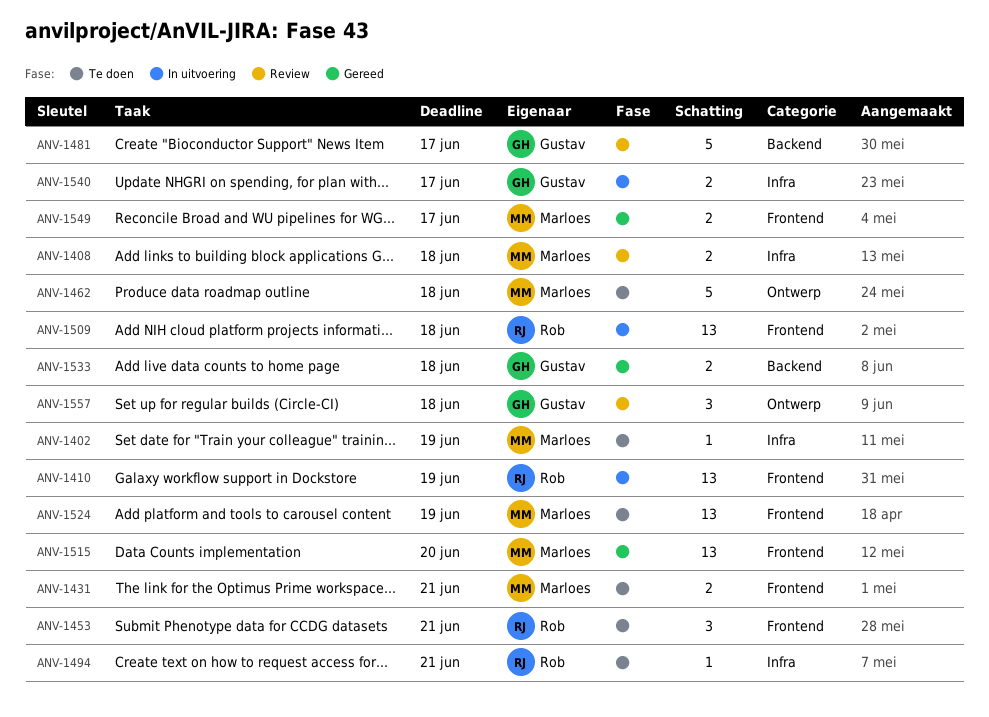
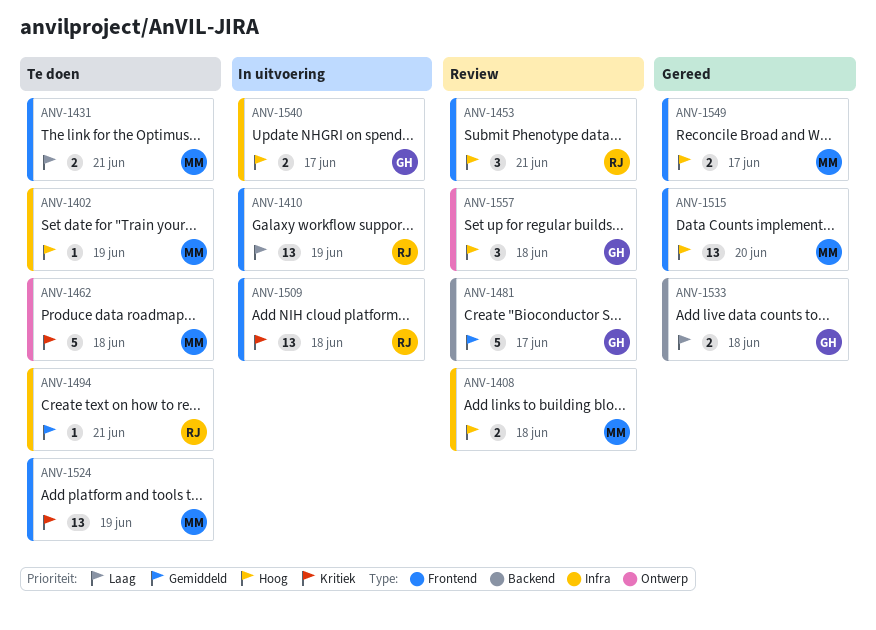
ANV-1453, status: Te doen -> Review

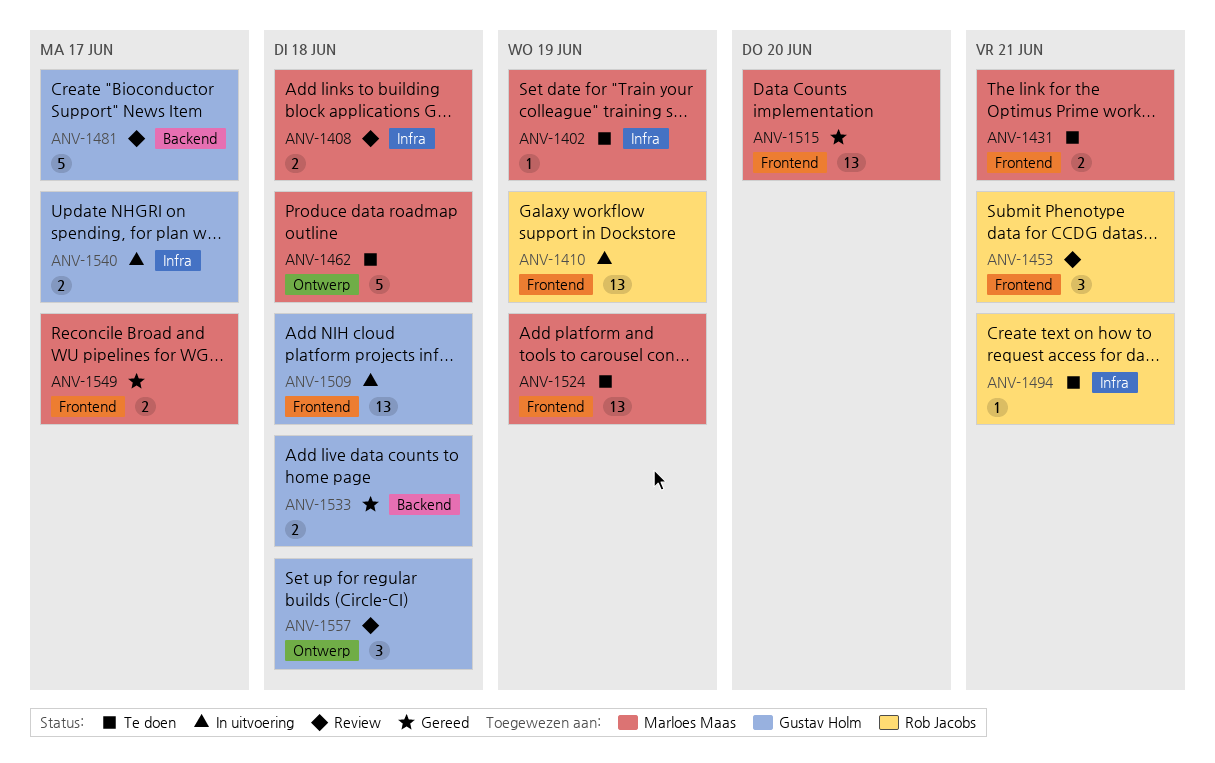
ANV-1509, owner: Rob Jacobs -> Gustav Holm

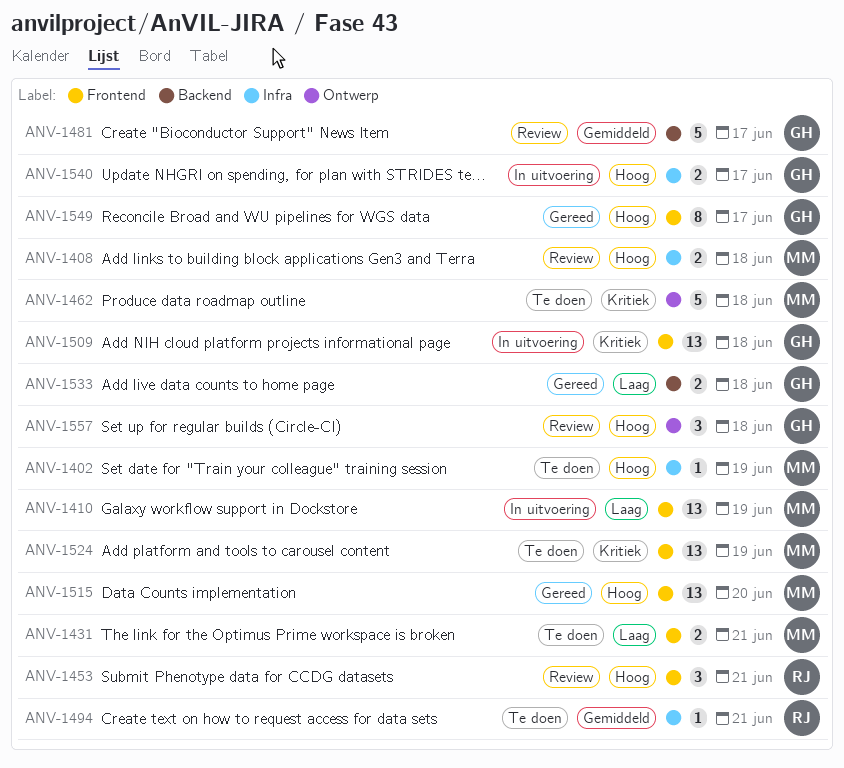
ANV-1410, owner: Rob Jacobs -> Marloes Maas
ANV-1549, owner: Marloes Maas -> Gustav Holm
ANV-1549, estimate: 2 -> 8

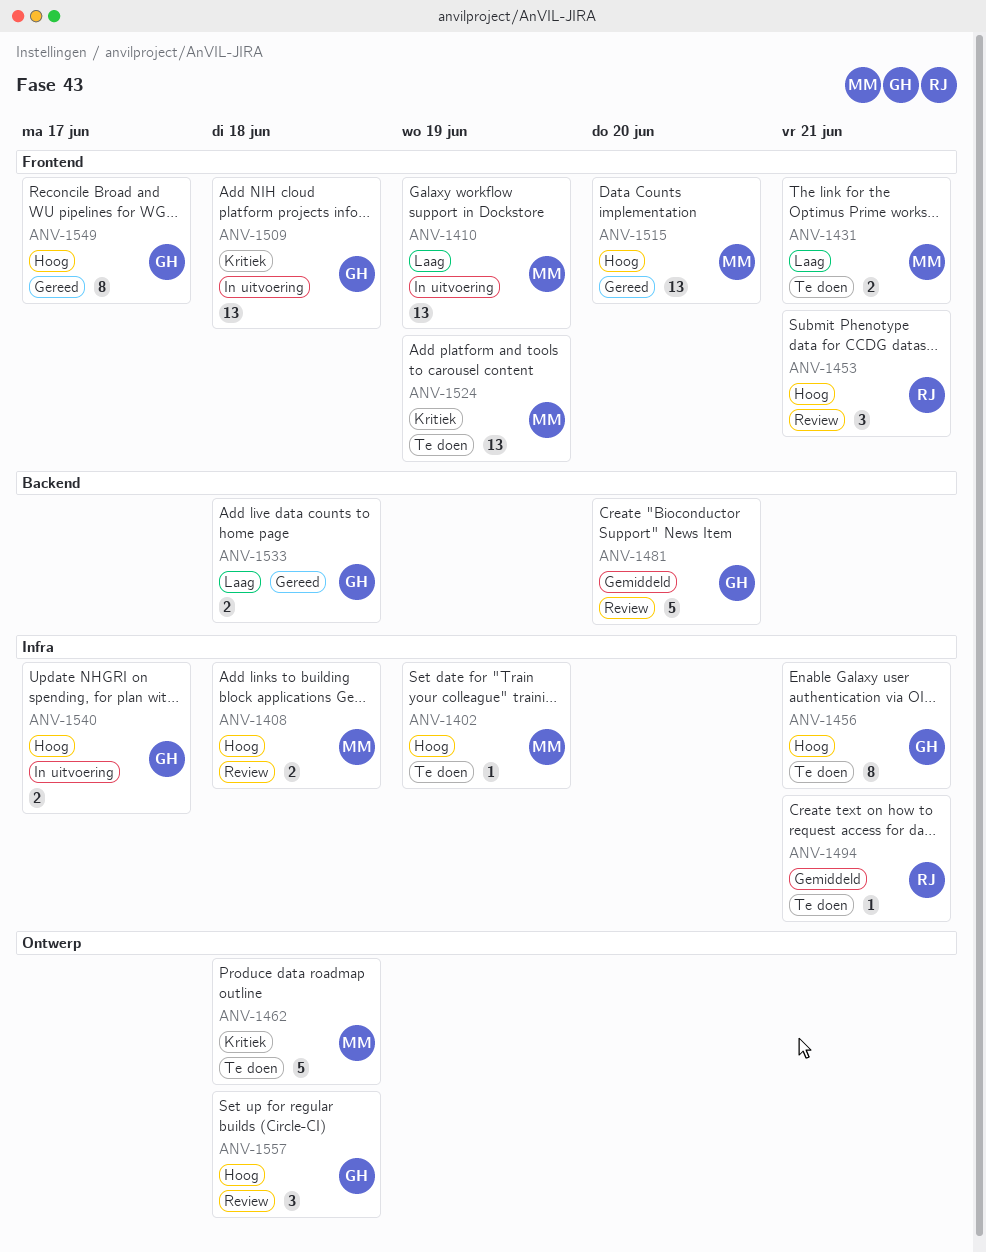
ANV-1456: none -> present
ANV-1481, due: Jun 17 -> Jun 20

